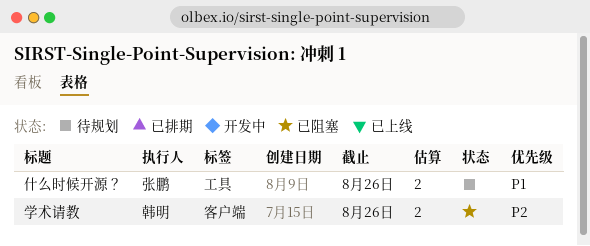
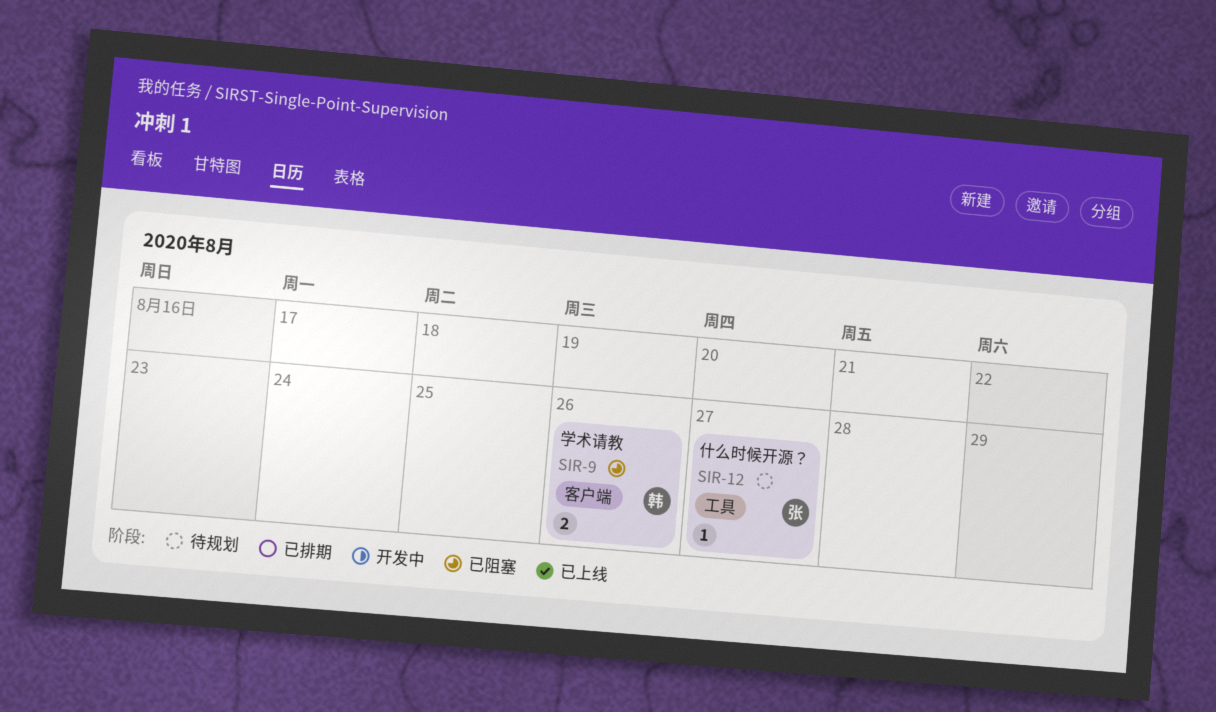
什么时候开源？, estimate: 2 -> 1
什么时候开源？, due: Aug 26 -> Aug 27

